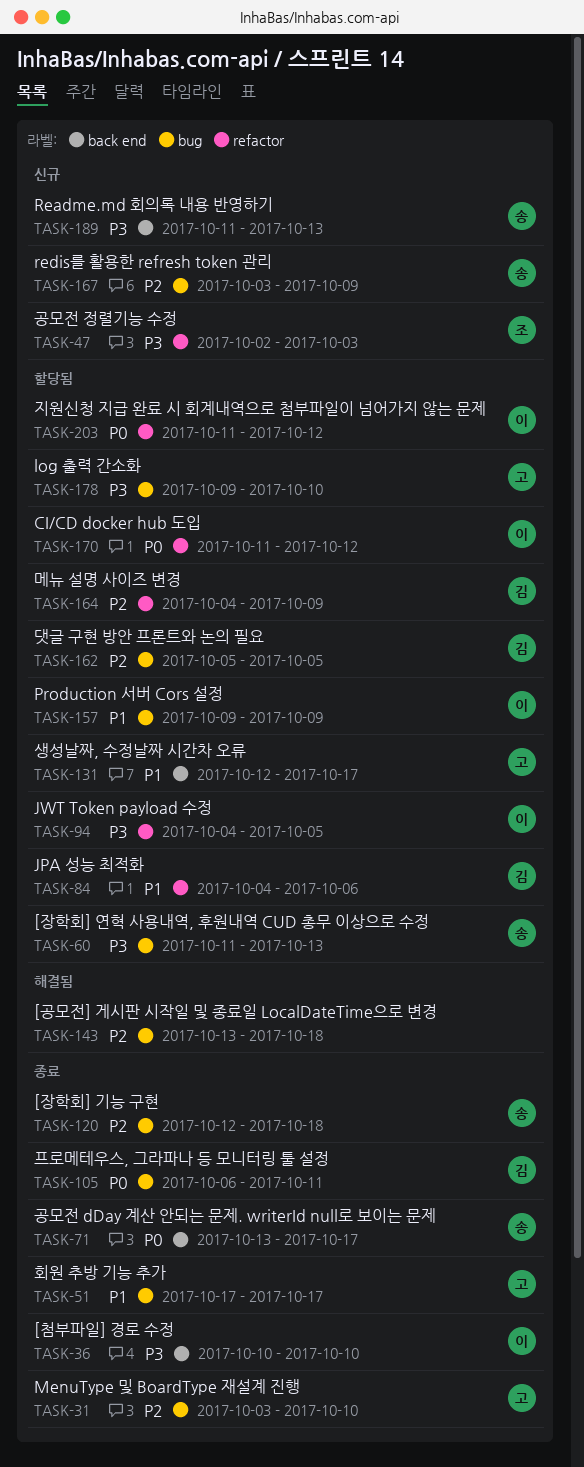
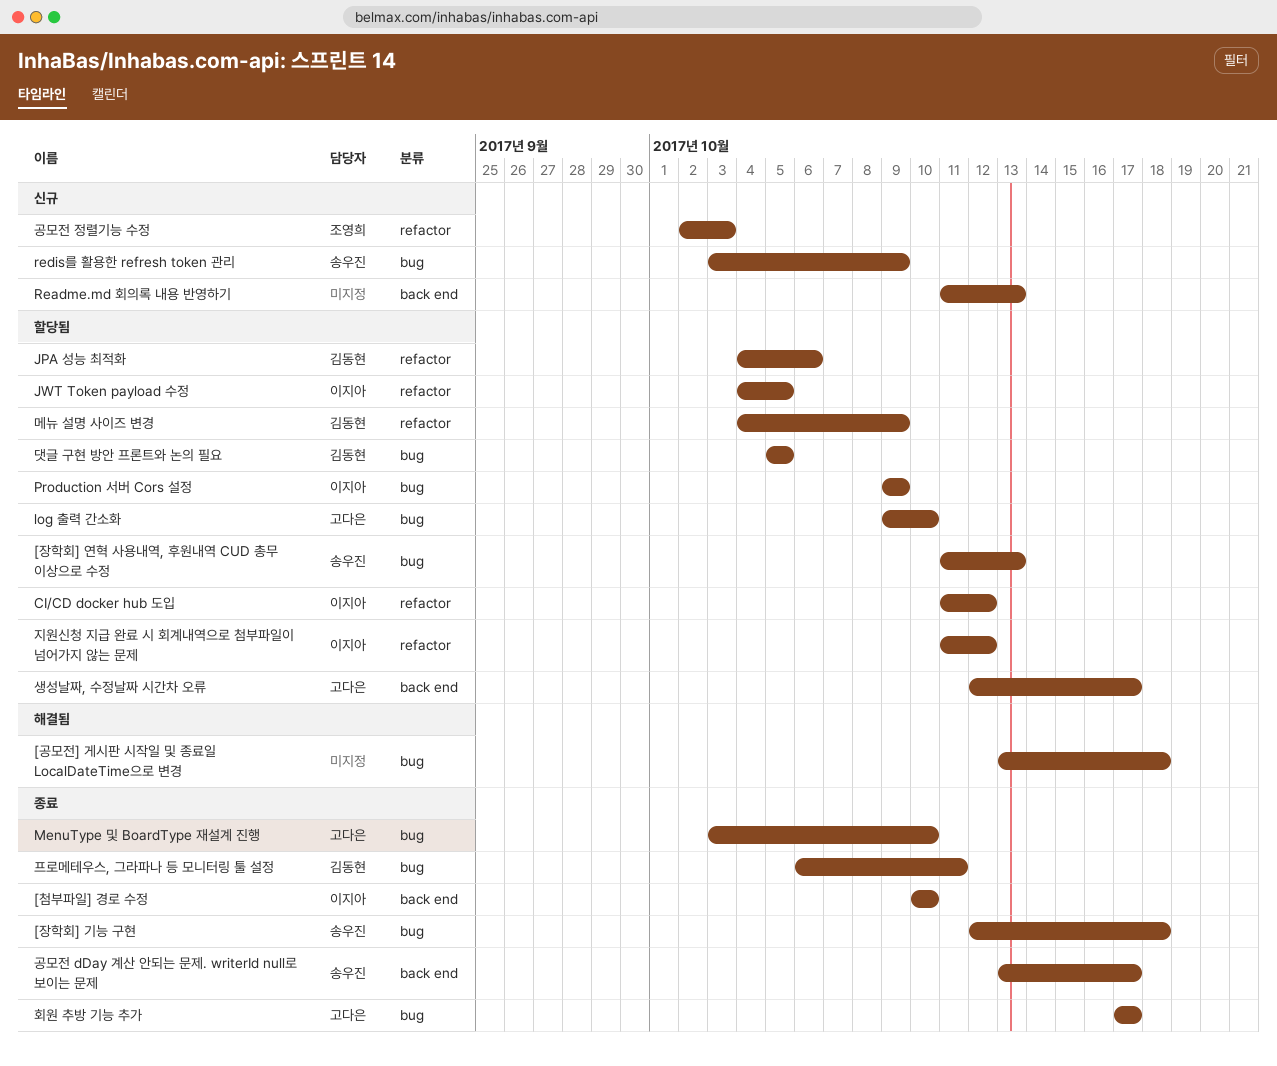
Readme.md 회의록 내용 반영하기, owner: 송우진 -> none

